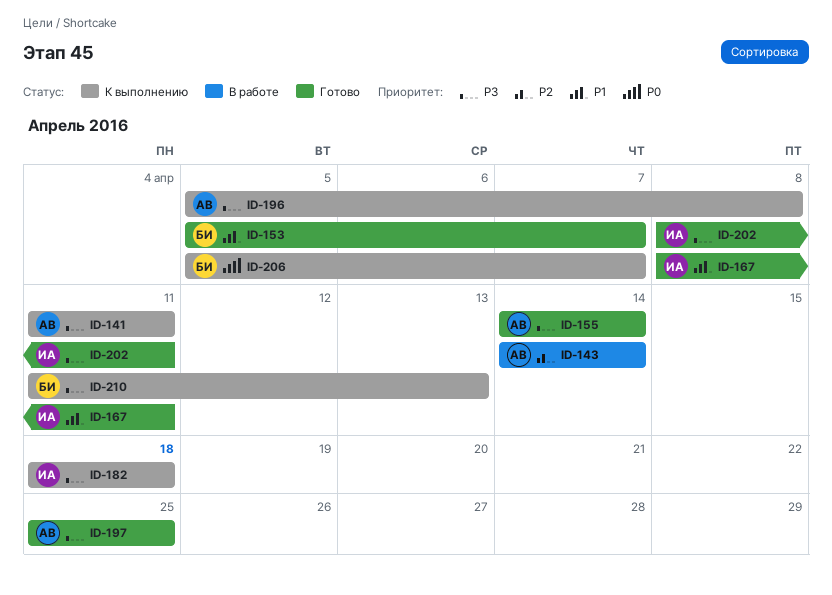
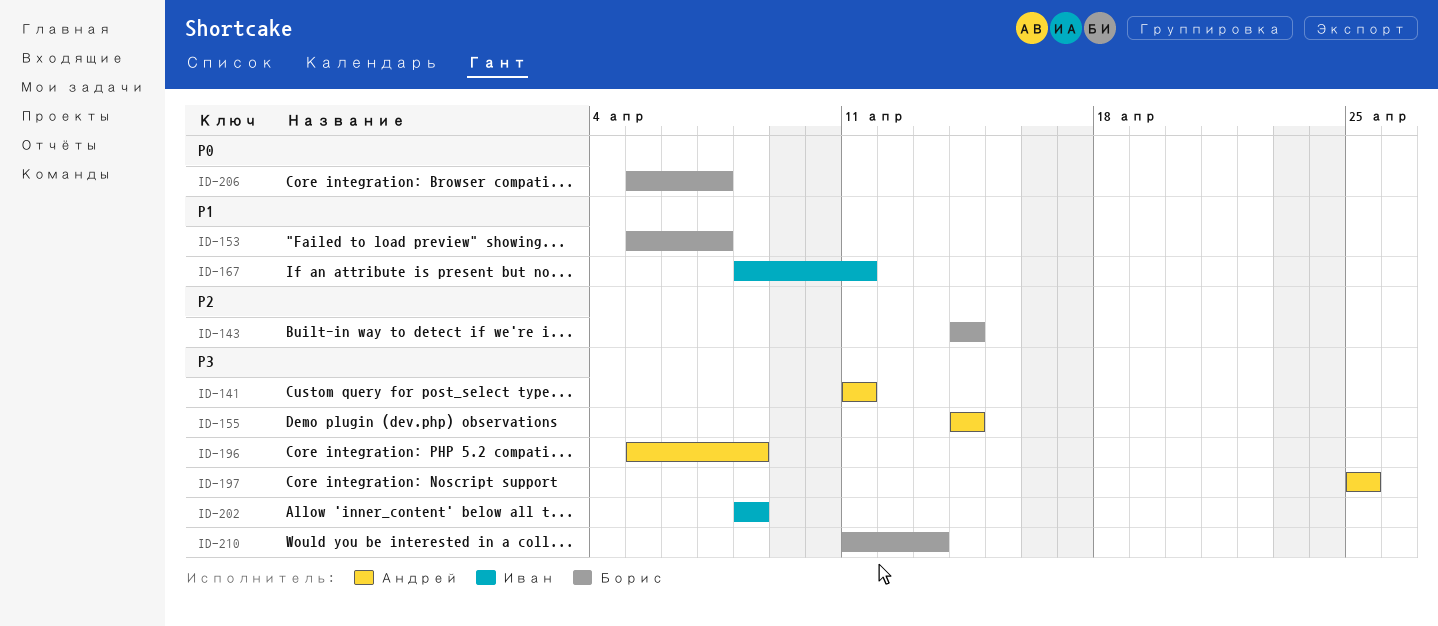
ID-143, owner: Андрей -> Борис
ID-182: present -> none
ID-202, due: Apr 11 -> Apr 8

